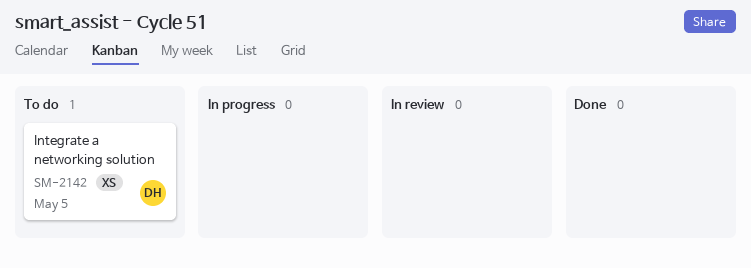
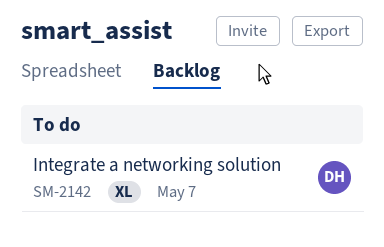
SM-2142, estimate: XS -> XL
SM-2142, due: May 5 -> May 7

